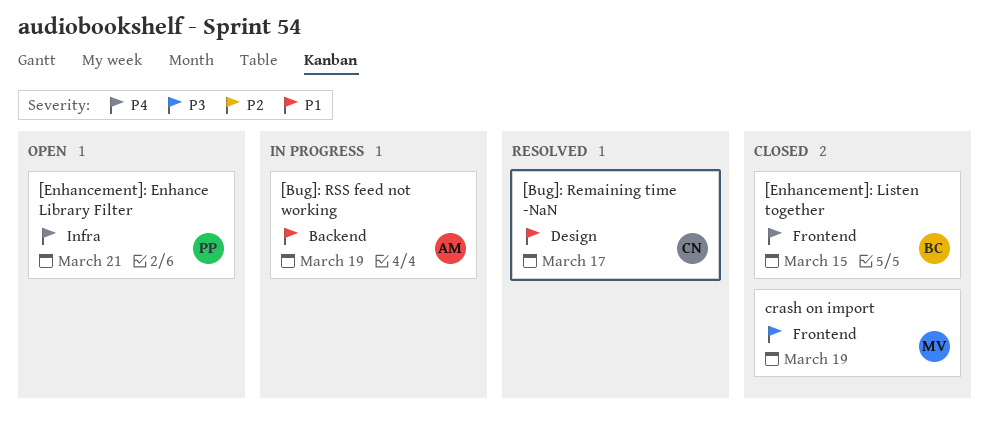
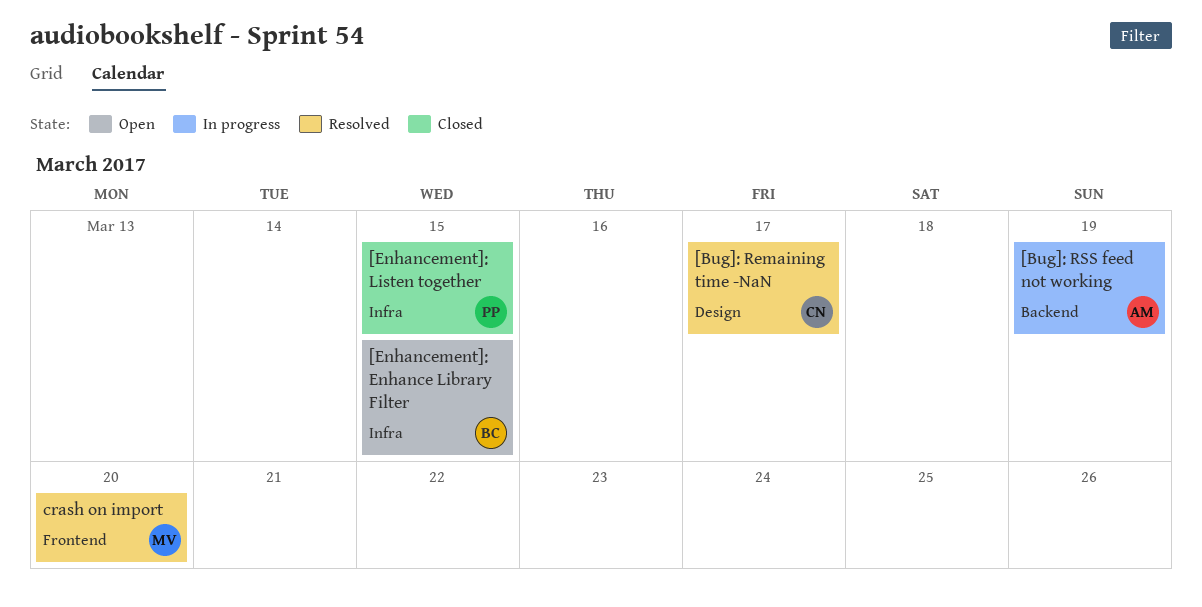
[Enhancement]: Enhance Library Filter, owner: PP -> BC
[Enhancement]: Enhance Library Filter, due: Mar 21 -> Mar 15
[Enhancement]: Listen together, owner: BC -> PP
[Enhancement]: Listen together, label: Frontend -> Infra
crash on import, status: Closed -> Resolved
crash on import, due: Mar 19 -> Mar 20

